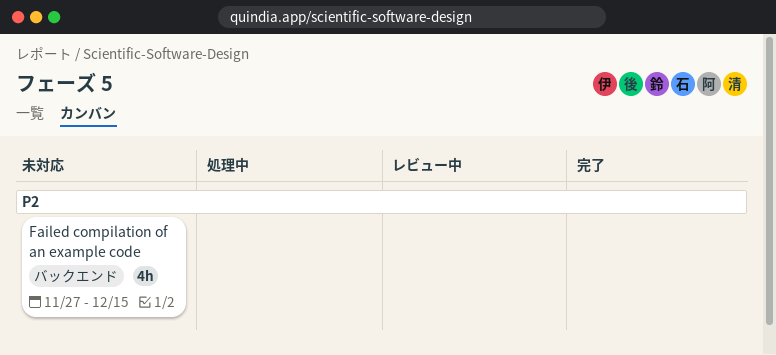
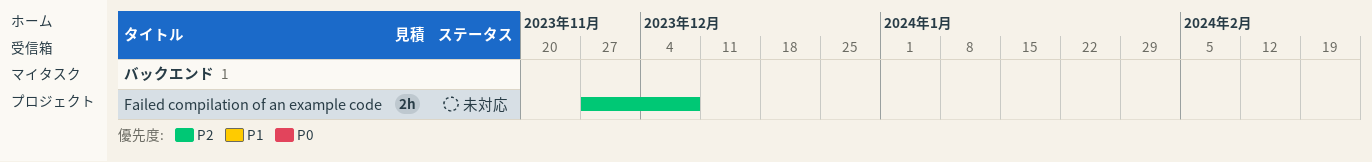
Failed compilation of an example code, estimate: 4h -> 2h
Failed compilation of an example code, due: Dec 15 -> Dec 8

